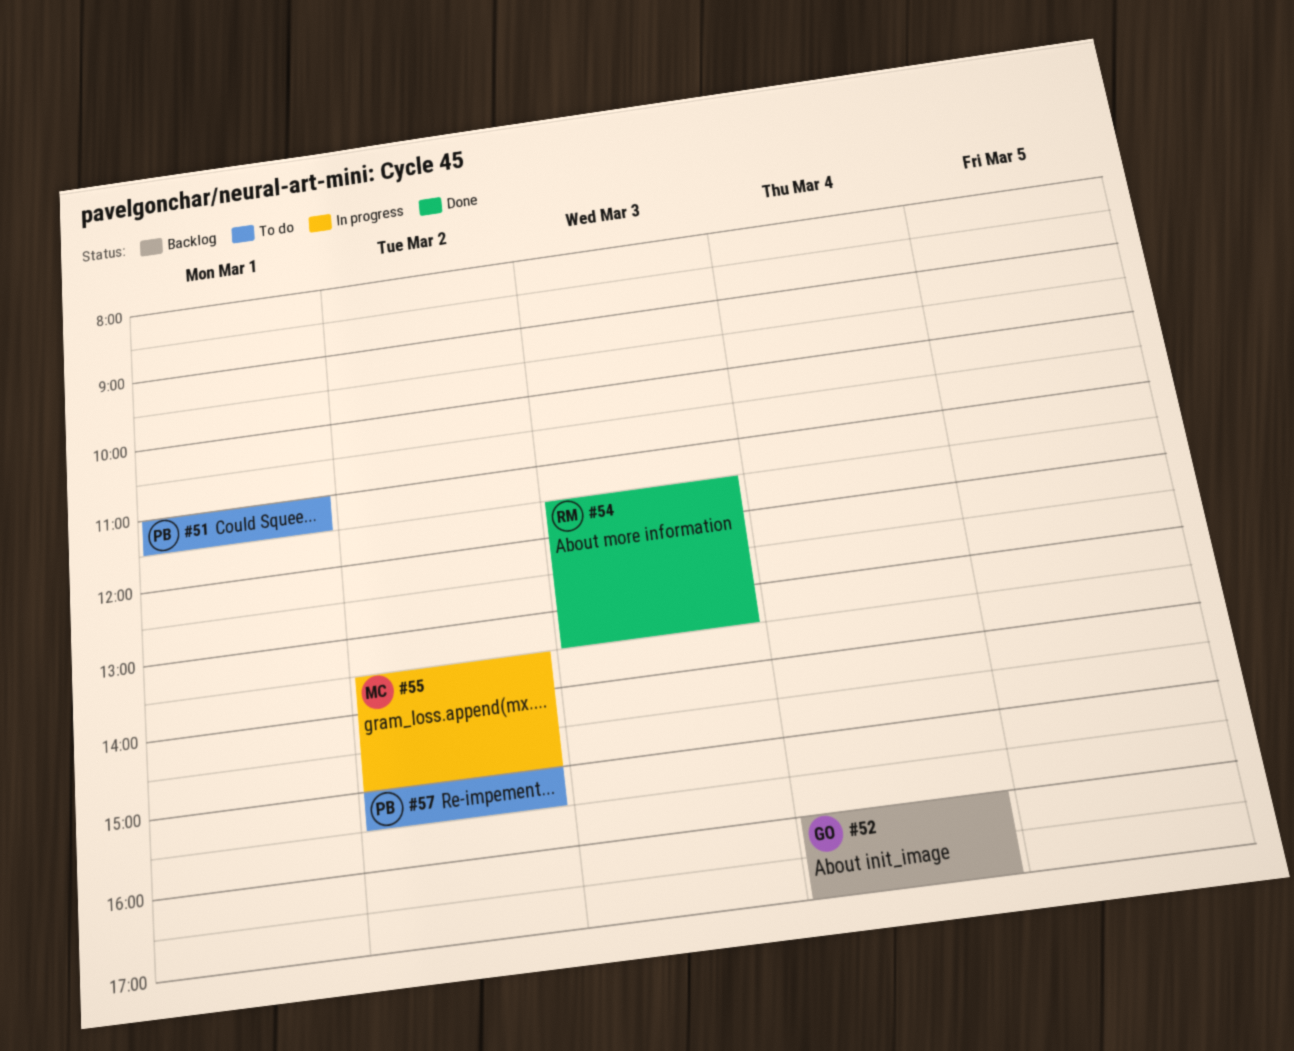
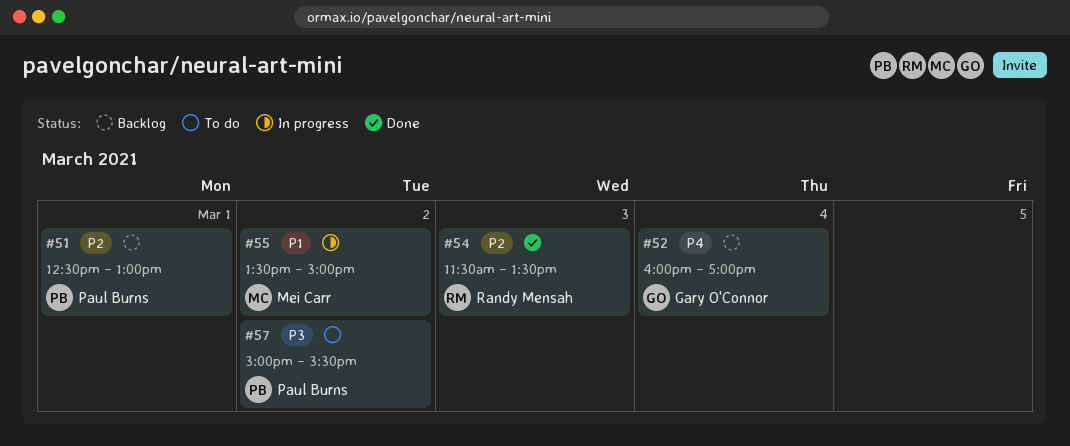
#51, status: To do -> Backlog
#51, begins: 11:00 -> 12:30
#51, ends: 11:30 -> 13:00

